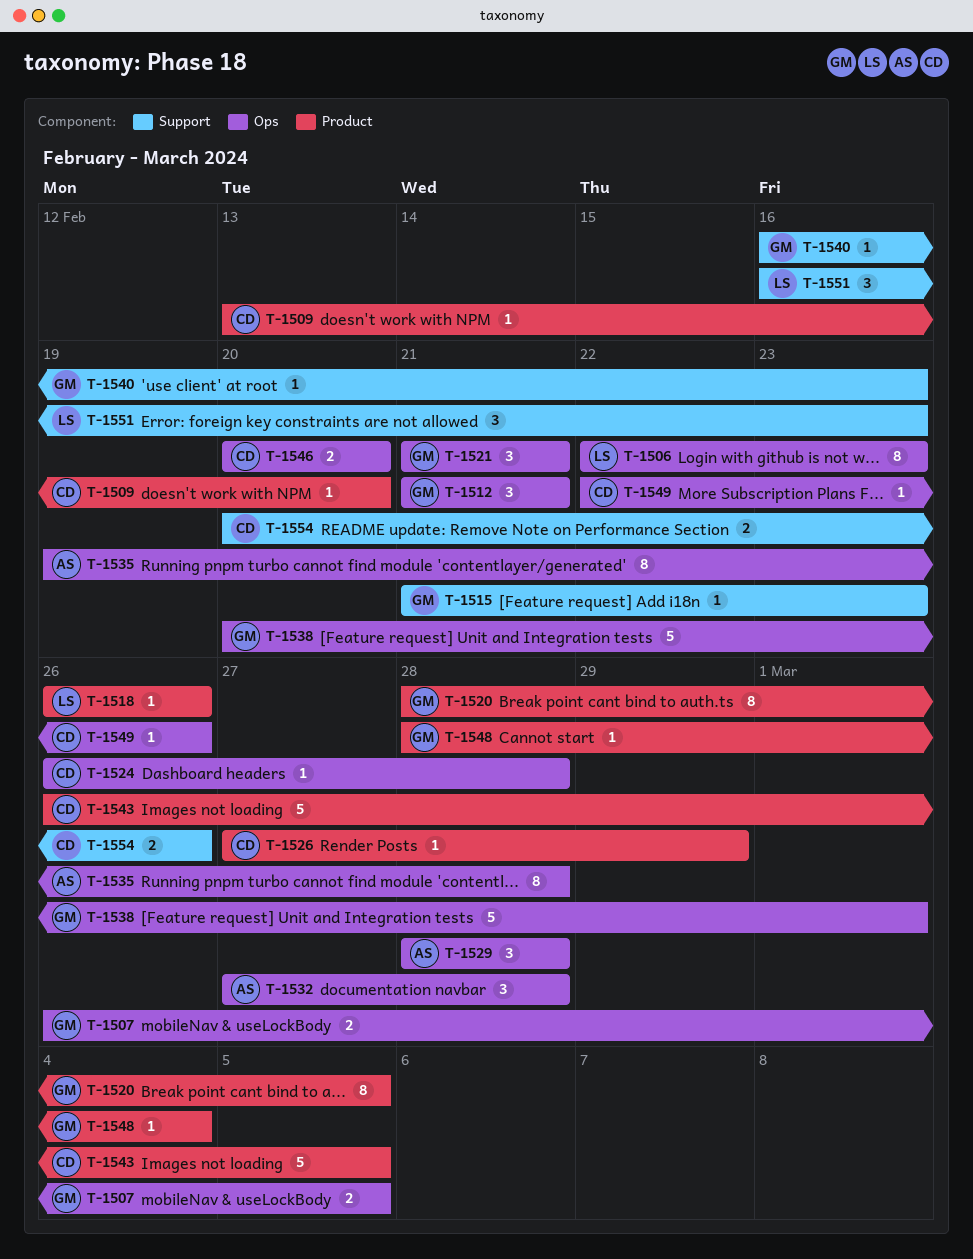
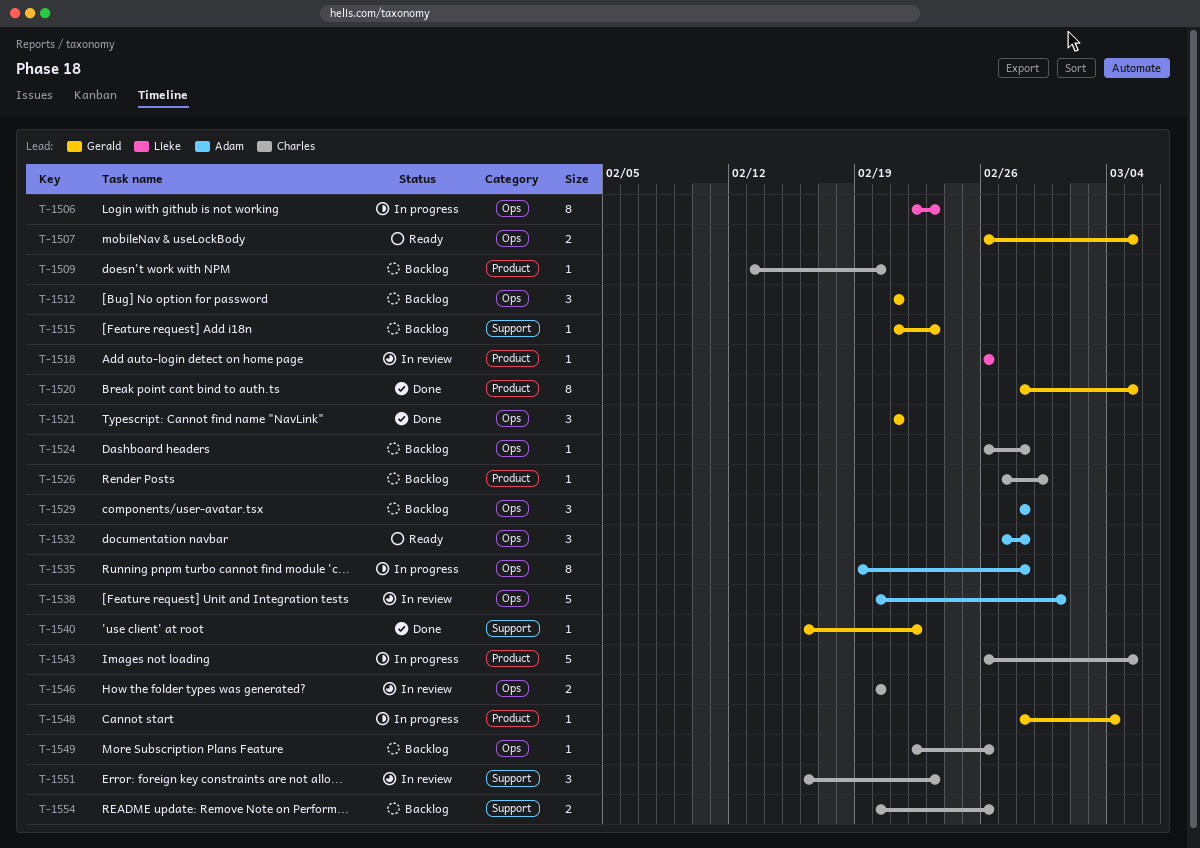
T-1538, owner: Gerald -> Adam
T-1540, due: Feb 23 -> Feb 22
T-1551, owner: Lieke -> Charles

